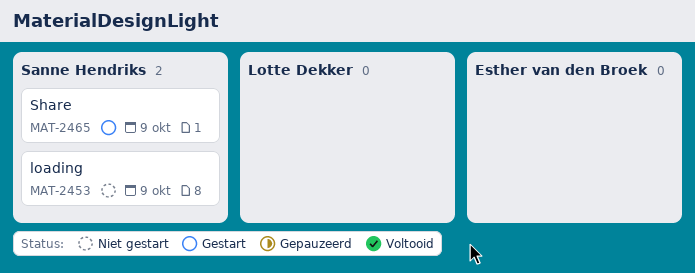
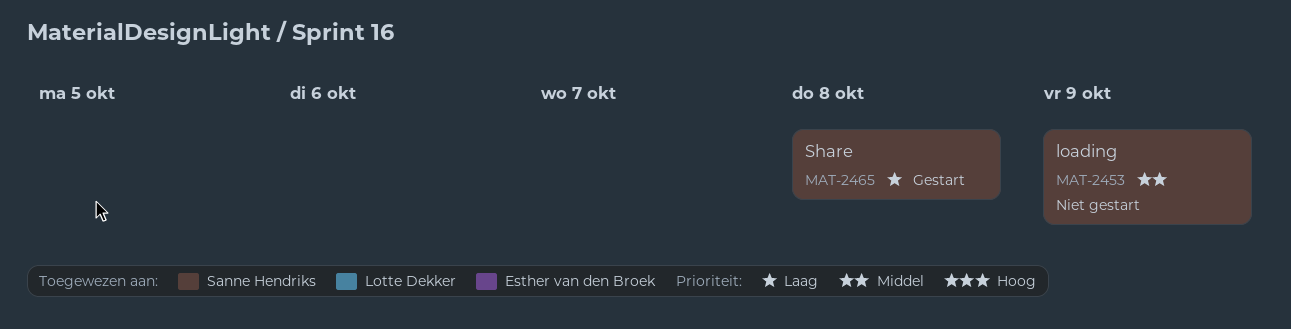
MAT-2465, due: Oct 9 -> Oct 8

